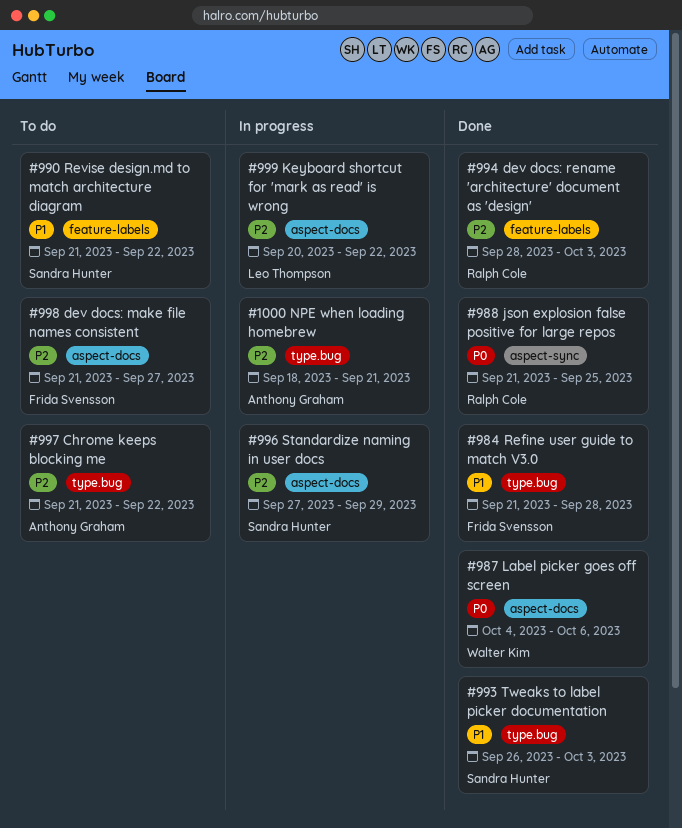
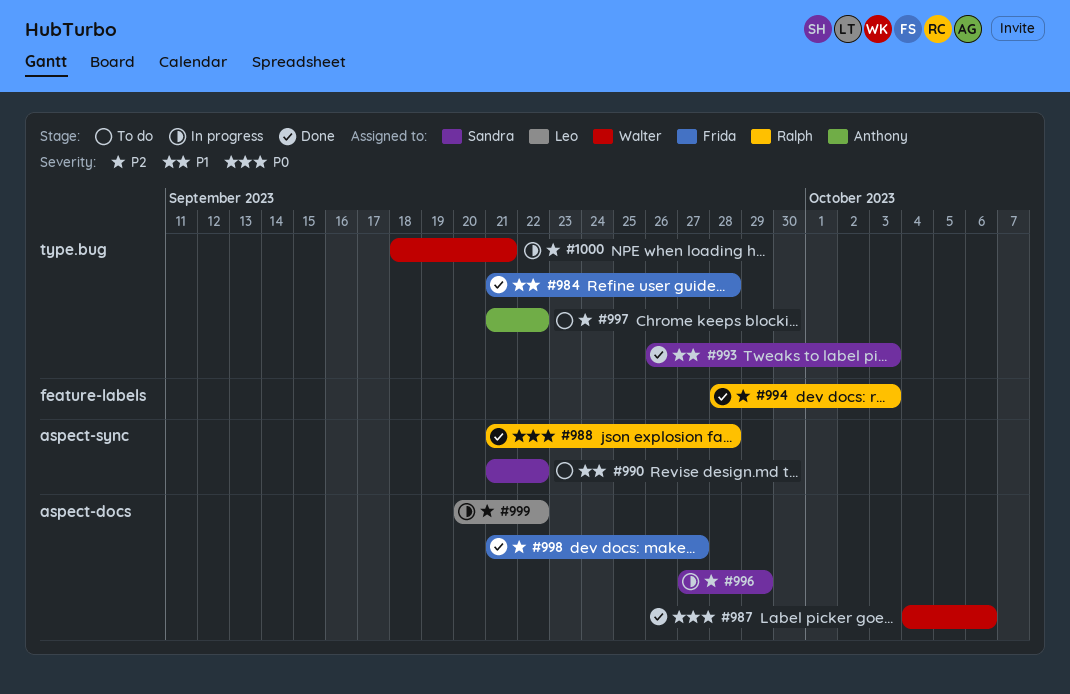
#988, due: Sep 25 -> Sep 28
#990, label: feature-labels -> aspect-sync
#998, status: To do -> Done
#1000, owner: Anthony Graham -> Walter Kim

